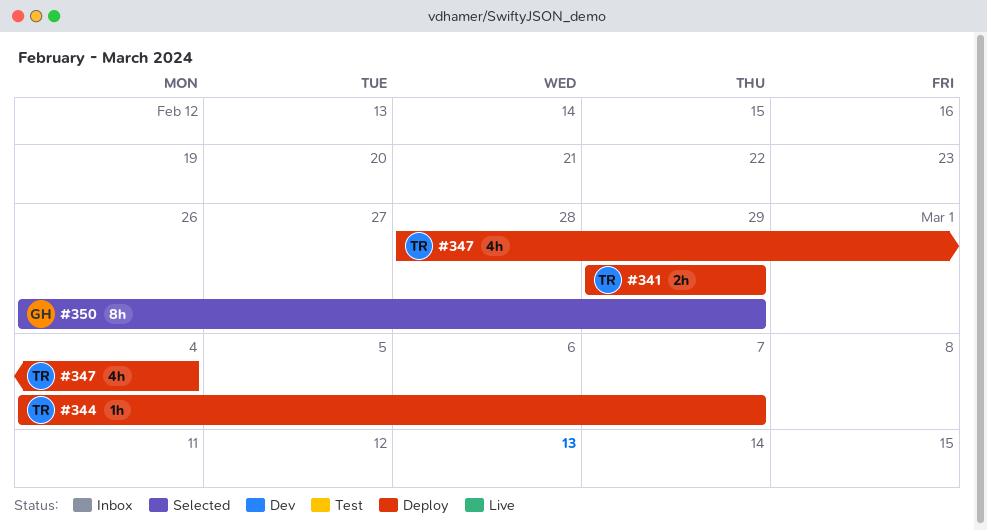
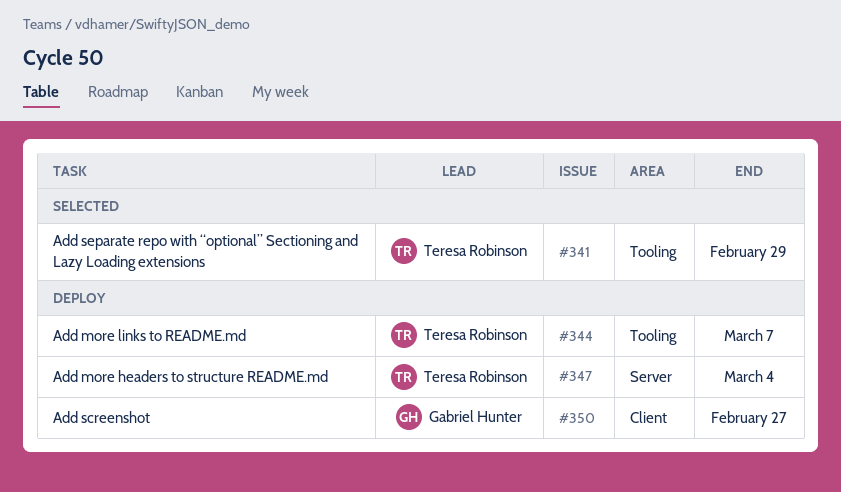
#341, status: Deploy -> Selected
#350, status: Selected -> Deploy
#350, due: Feb 29 -> Feb 27

